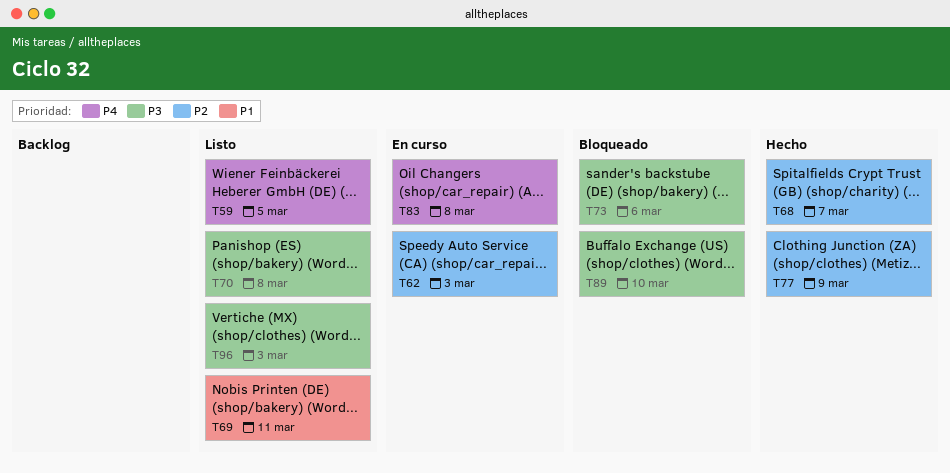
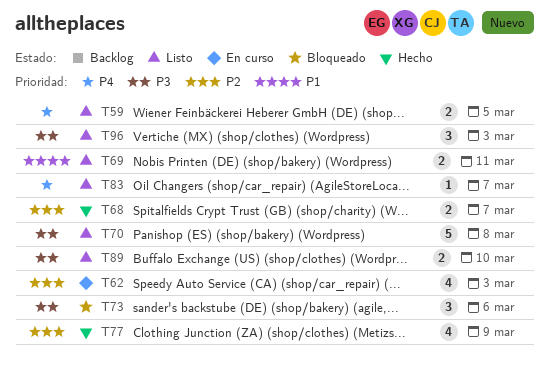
T83, status: En curso -> Listo
T83, due: Mar 8 -> Mar 7
T89, status: Bloqueado -> Listo

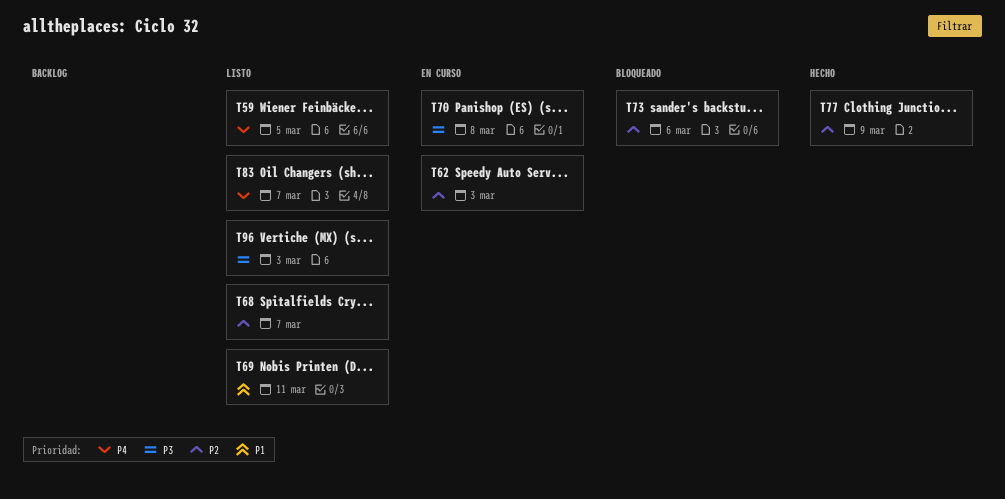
T68, status: Hecho -> Listo
T70, status: Listo -> En curso
T73, priority: P3 -> P2
T89: present -> none

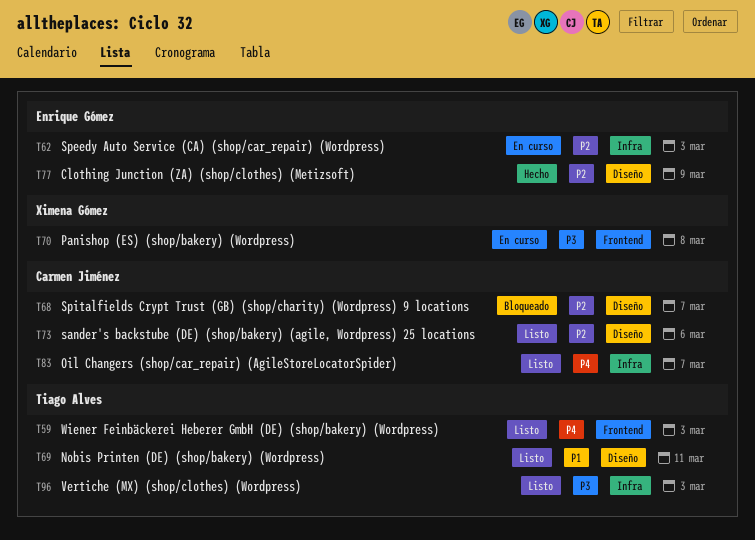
T59, due: Mar 5 -> Mar 3
T68, status: Listo -> Bloqueado
T73, status: Bloqueado -> Listo

